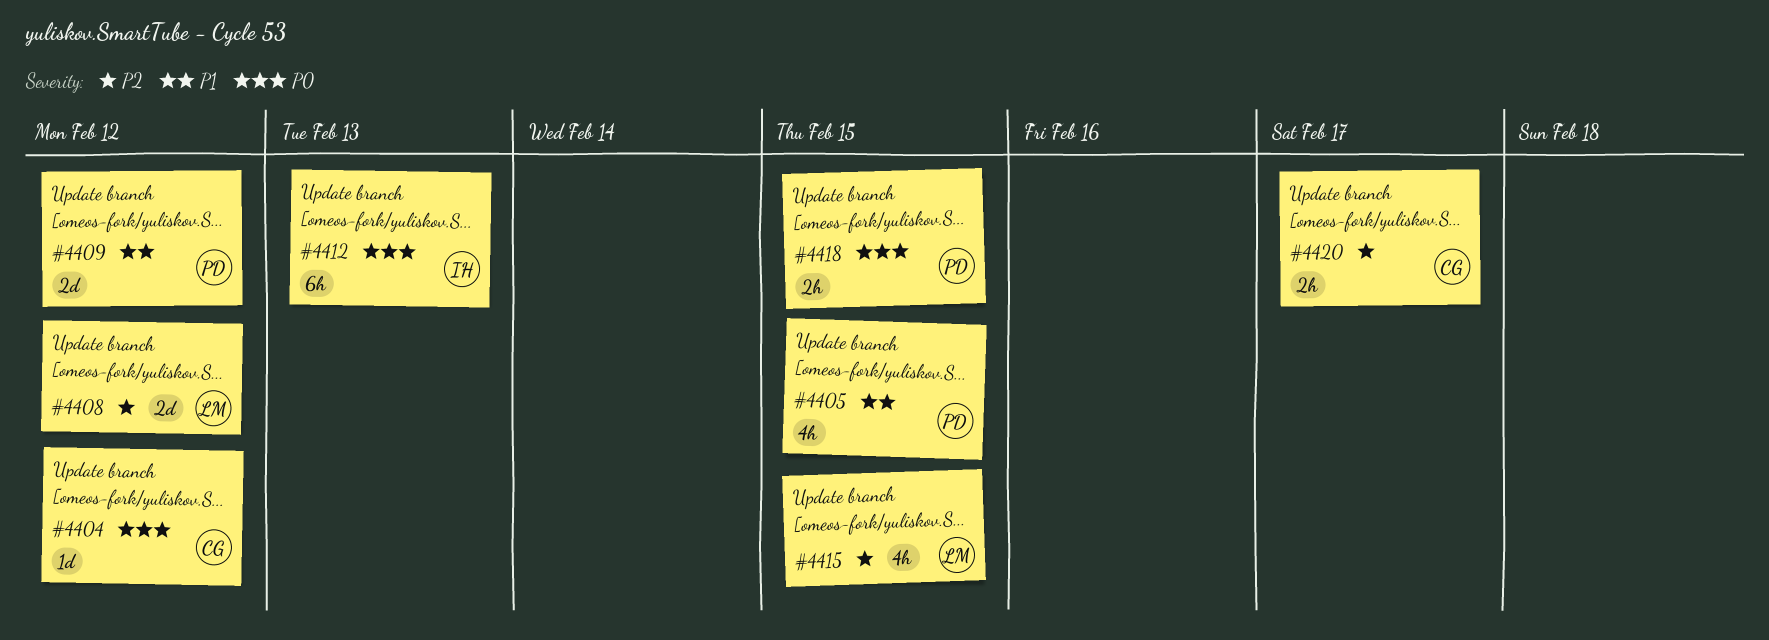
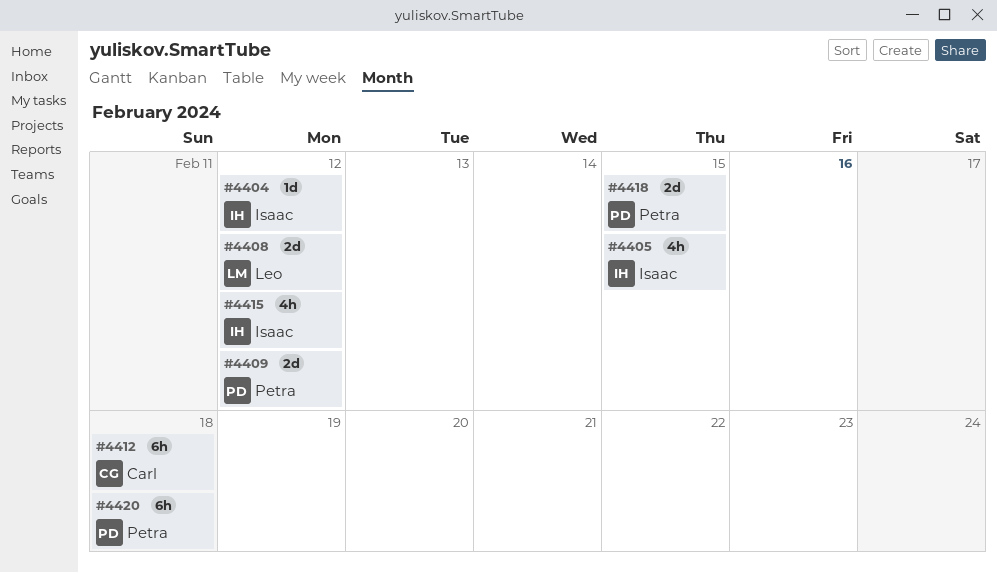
#4404, owner: Carl -> Isaac
#4405, owner: Petra -> Isaac
#4412, owner: Isaac -> Carl
#4412, due: Feb 13 -> Feb 18
#4415, owner: Leo -> Isaac
#4415, due: Feb 15 -> Feb 12
#4418, estimate: 2h -> 2d
#4420, owner: Carl -> Petra
#4420, estimate: 2h -> 6h
#4420, due: Feb 17 -> Feb 18

